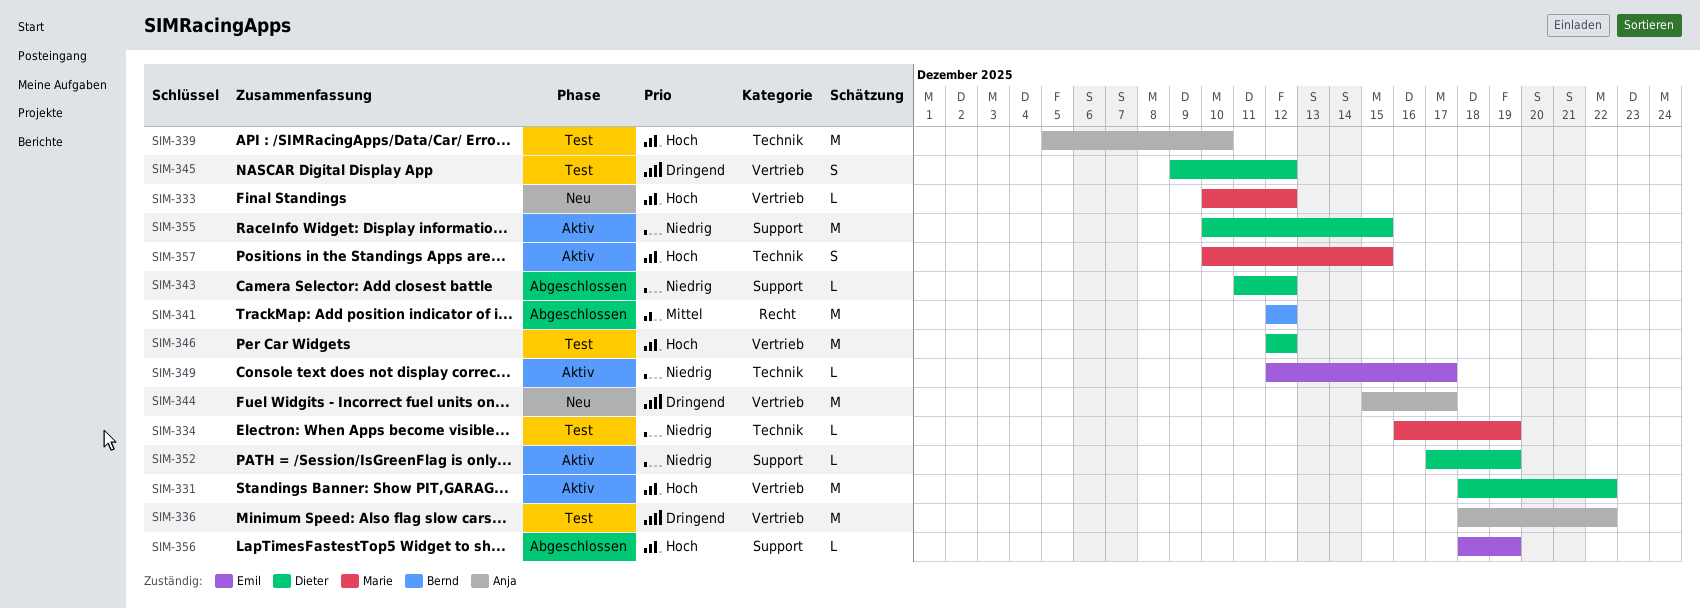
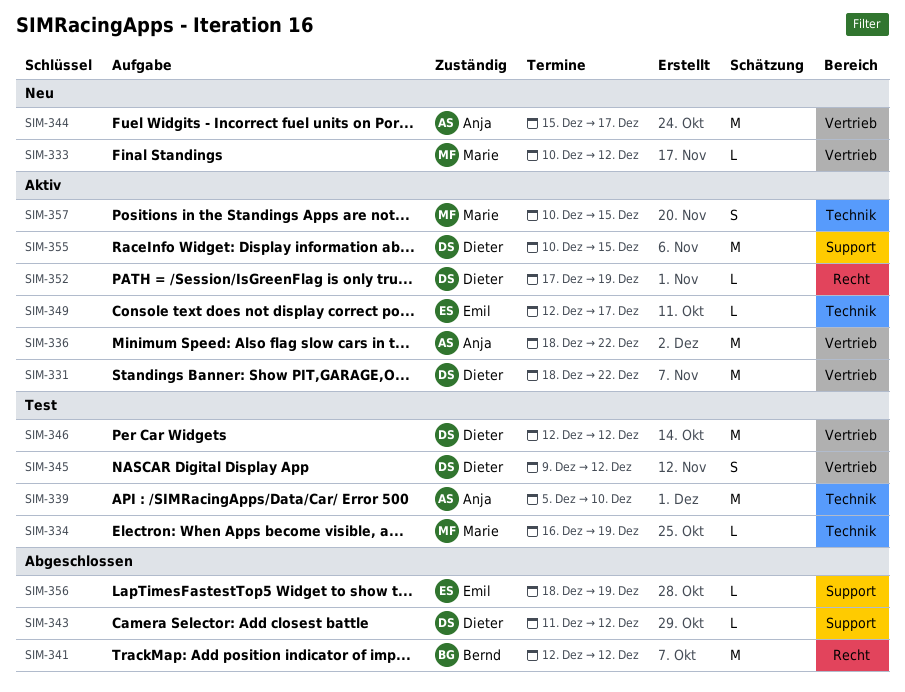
SIM-336, status: Test -> Aktiv
SIM-352, label: Support -> Recht

